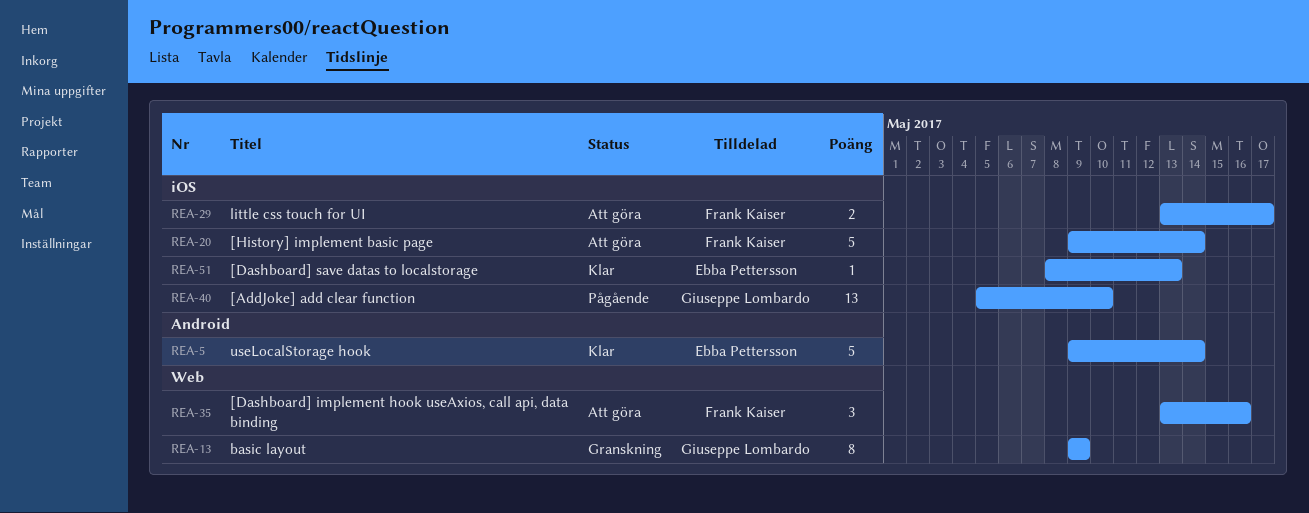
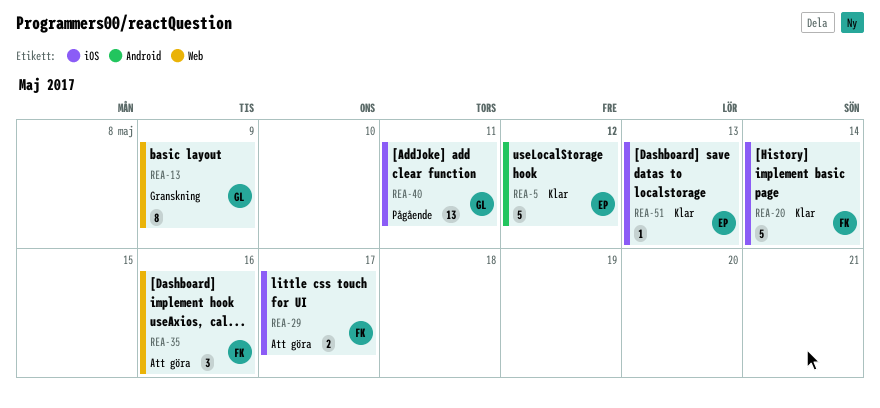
REA-5, due: May 14 -> May 12
REA-20, status: Att göra -> Klar
REA-40, due: May 10 -> May 11

